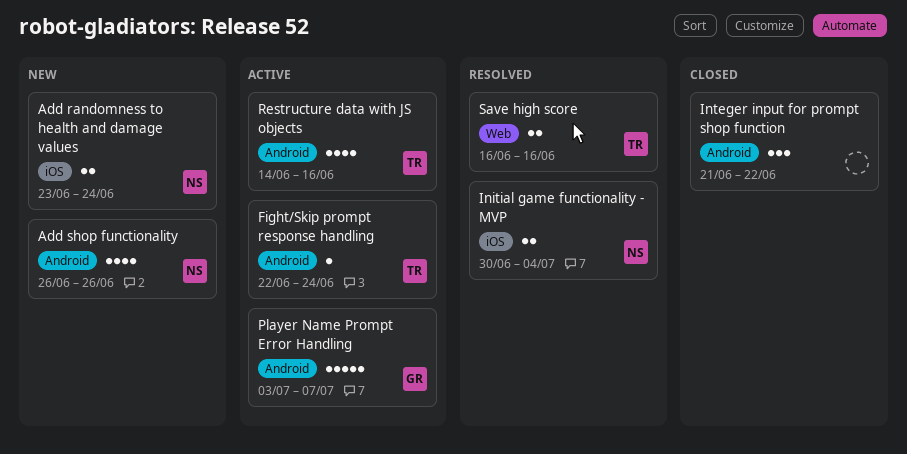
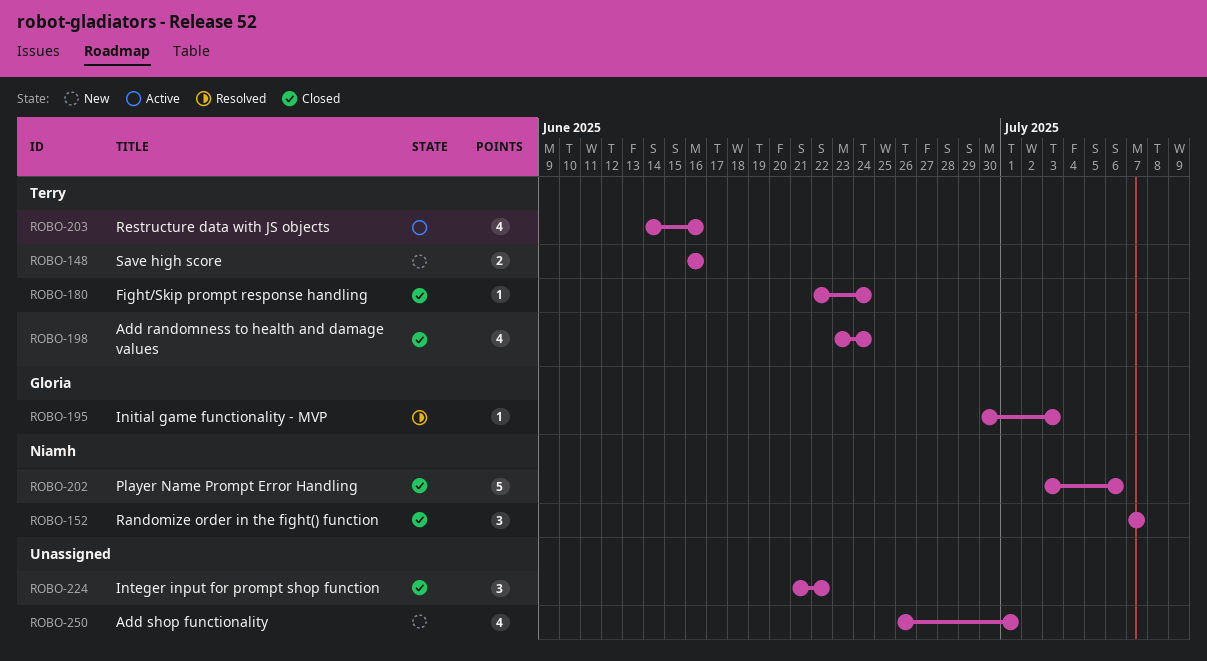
Add randomness to health and damage values, status: New -> Closed
Add randomness to health and damage values, owner: Niamh -> Terry
Add randomness to health and damage values, estimate: 2 -> 4
Add shop functionality, owner: Niamh -> none
Add shop functionality, due: Jun 26 -> Jul 1
Fight/Skip prompt response handling, status: Active -> Closed
Initial game functionality - MVP, owner: Niamh -> Gloria
Initial game functionality - MVP, estimate: 2 -> 1
Initial game functionality - MVP, due: Jul 4 -> Jul 3
Player Name Prompt Error Handling, status: Active -> Closed
Player Name Prompt Error Handling, owner: Gloria -> Niamh
Player Name Prompt Error Handling, due: Jul 7 -> Jul 6
Randomize order in the fight() function: none -> present
Save high score, status: Resolved -> New

